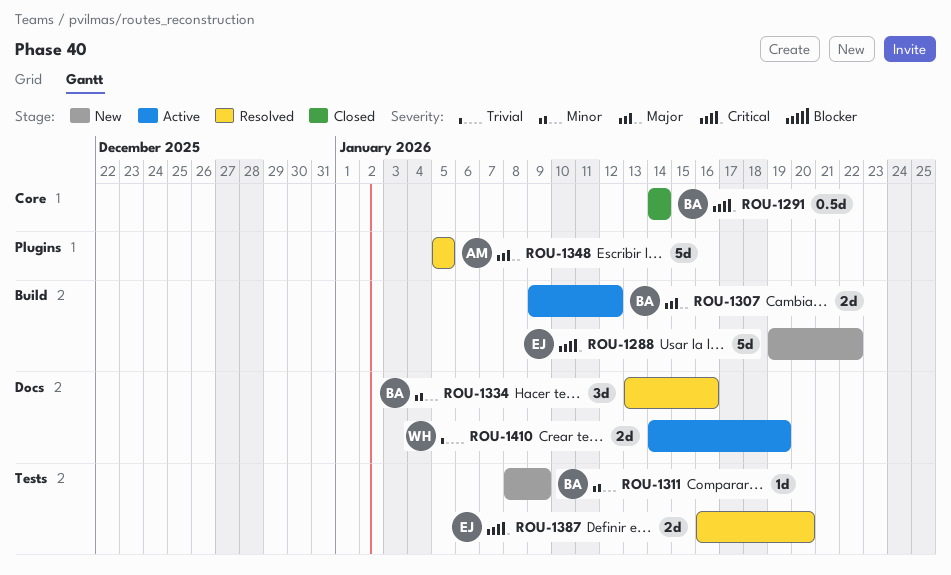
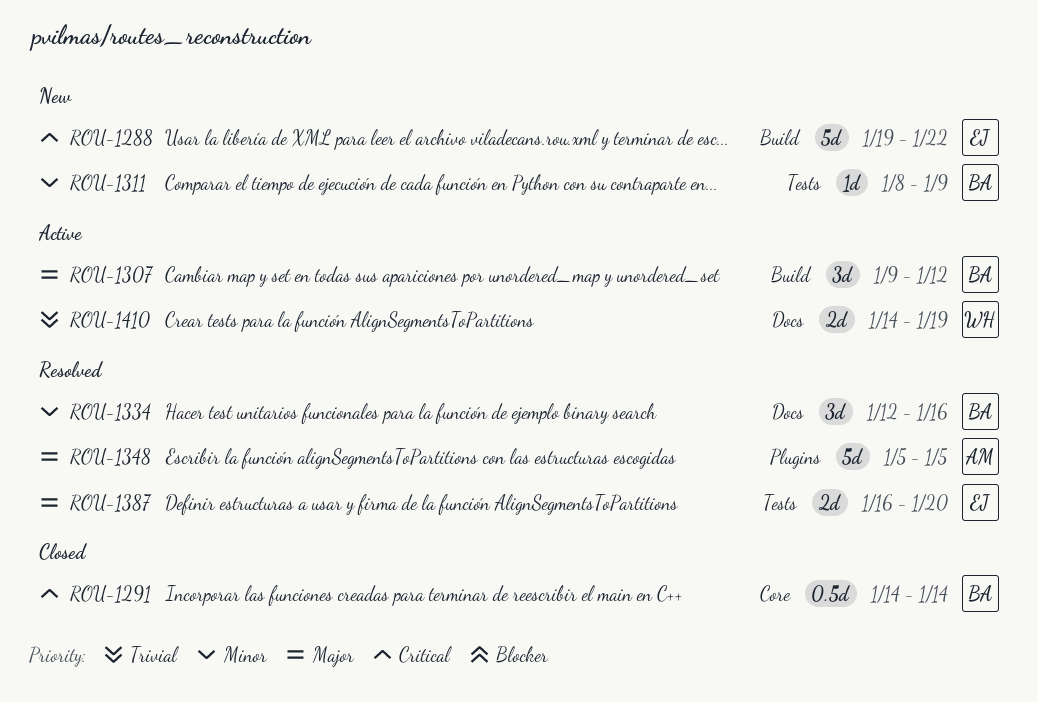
ROU-1307, estimate: 2d -> 3d
ROU-1334, start: Jan 13 -> Jan 12
ROU-1387, priority: Critical -> Major

